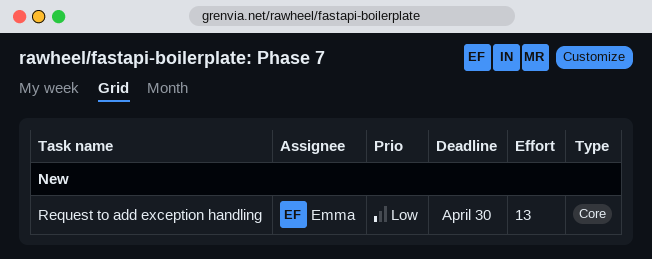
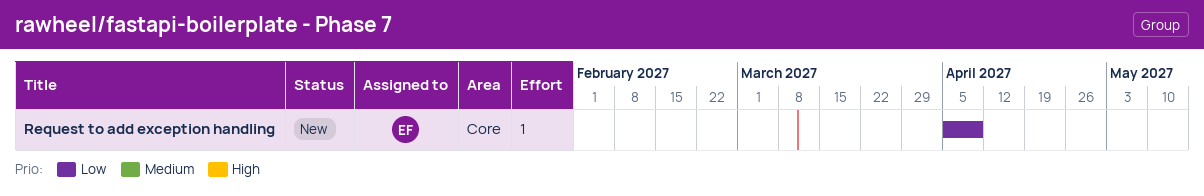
Request to add exception handling, estimate: 13 -> 1
Request to add exception handling, due: Apr 30 -> Apr 9

